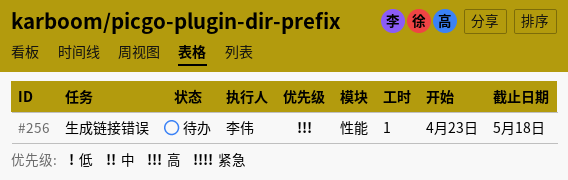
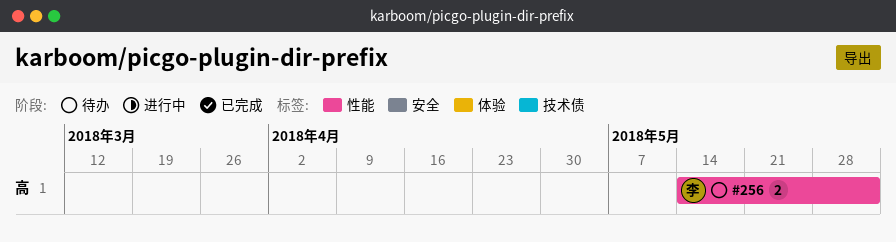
#256, estimate: 1 -> 2
#256, start: Apr 23 -> May 14
#256, due: May 18 -> Jun 1

